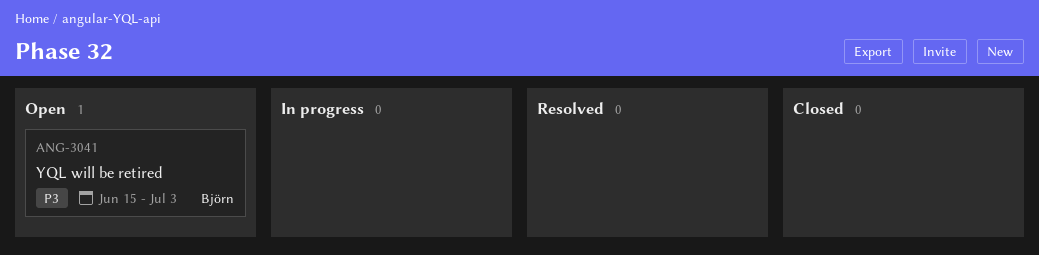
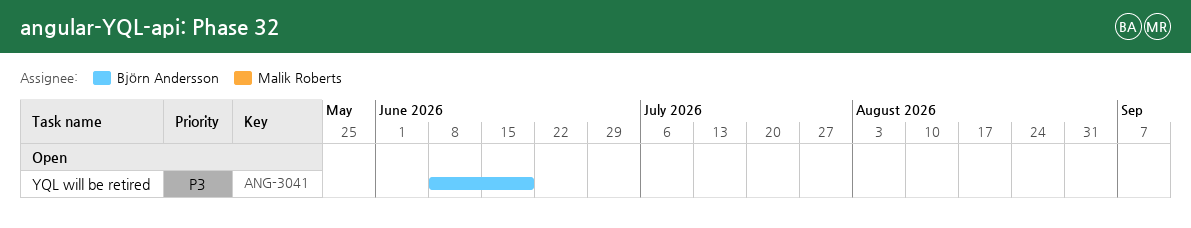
ANG-3041, start: Jun 15 -> Jun 8
ANG-3041, due: Jul 3 -> Jun 19

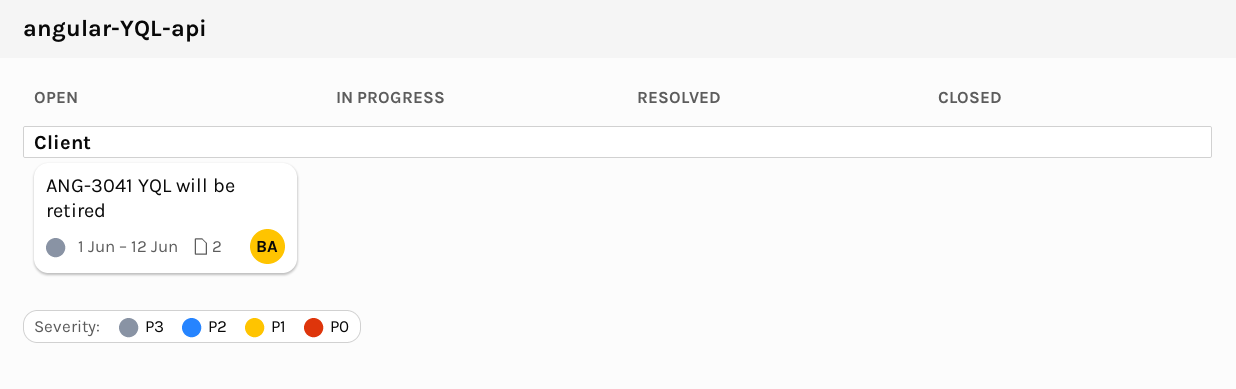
ANG-3041, start: Jun 8 -> Jun 1
ANG-3041, due: Jun 19 -> Jun 12

